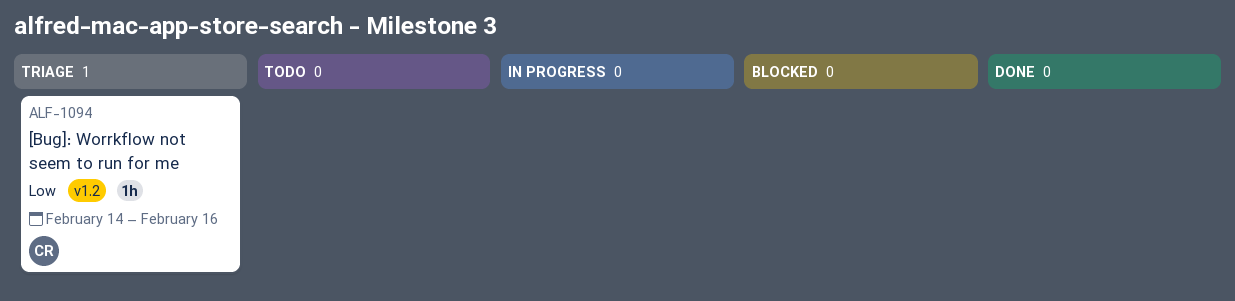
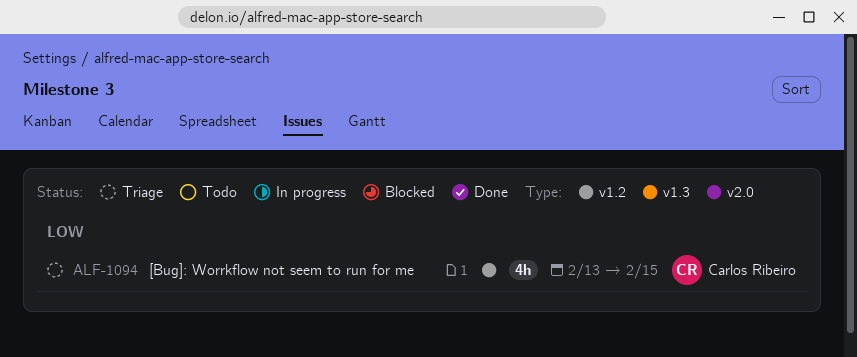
ALF-1094, estimate: 1h -> 4h
ALF-1094, start: Feb 14 -> Feb 13
ALF-1094, due: Feb 16 -> Feb 15

